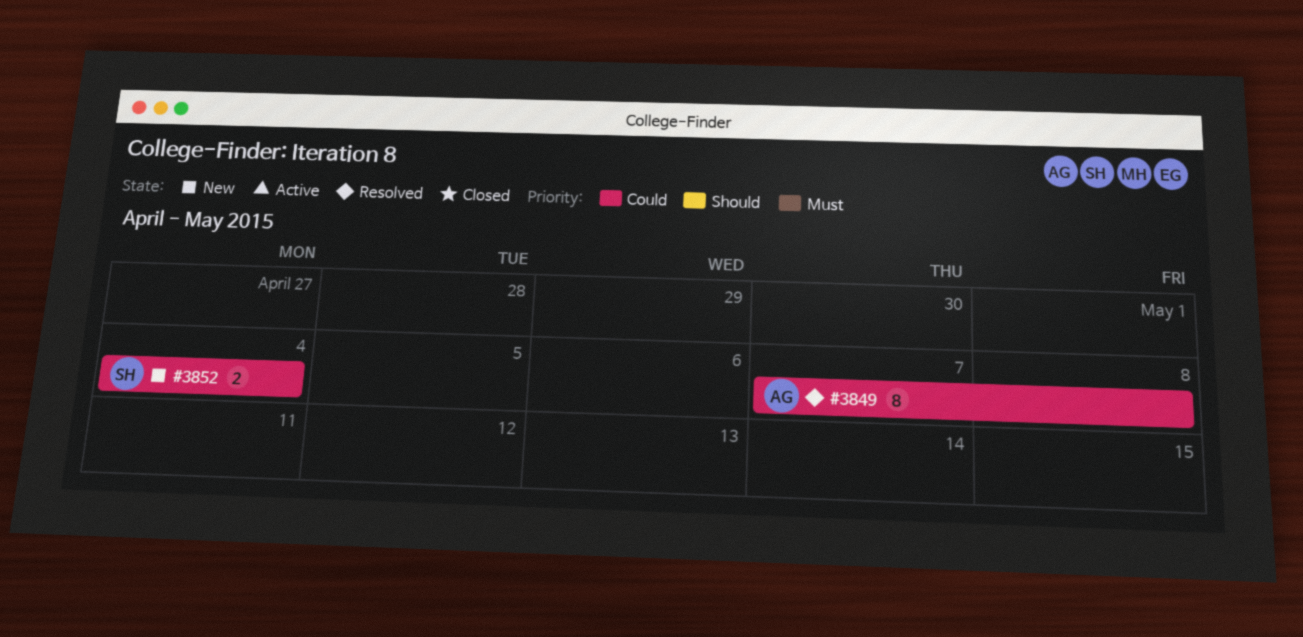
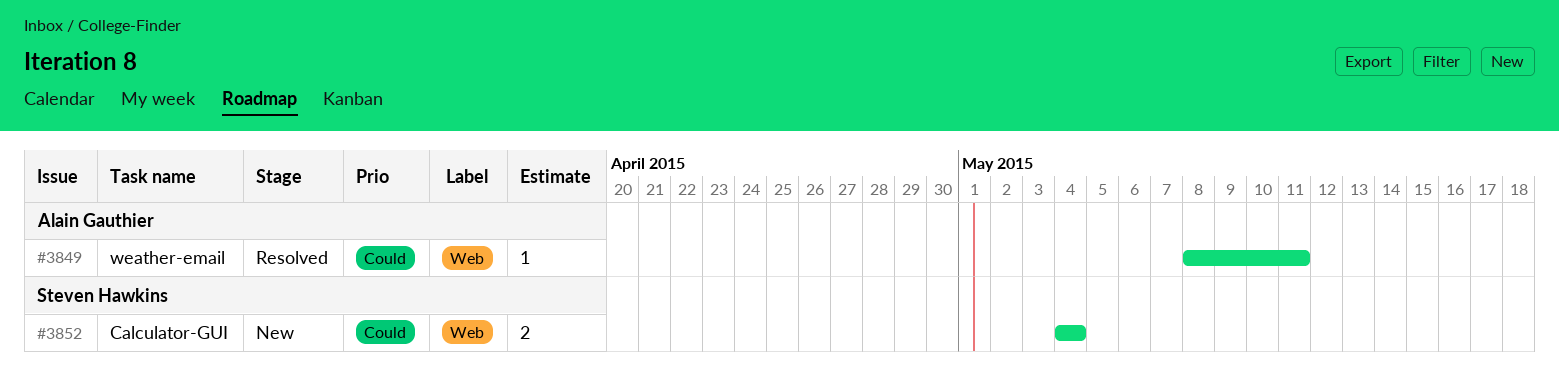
#3849, estimate: 8 -> 1
#3849, start: May 7 -> May 8
#3849, due: May 8 -> May 11

